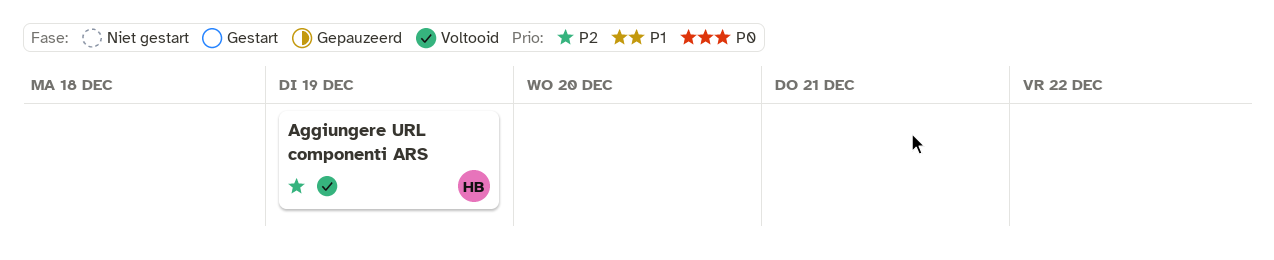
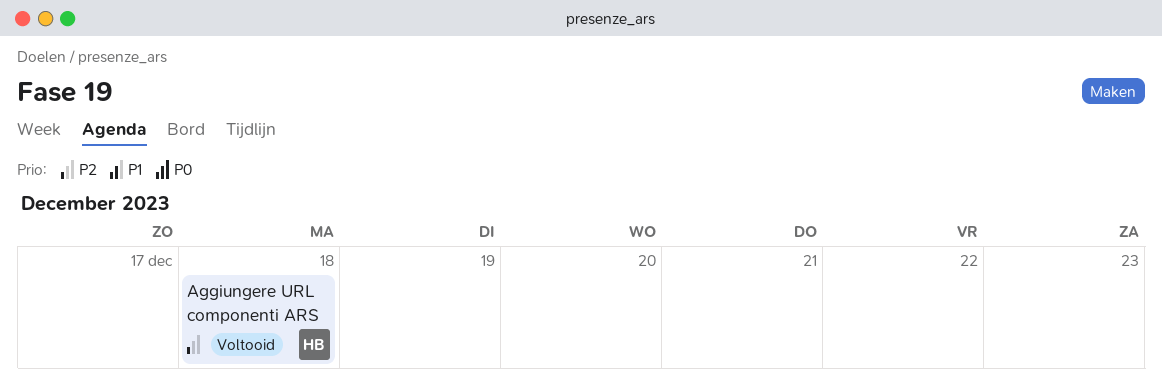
Aggiungere URL componenti ARS, due: Dec 19 -> Dec 18

